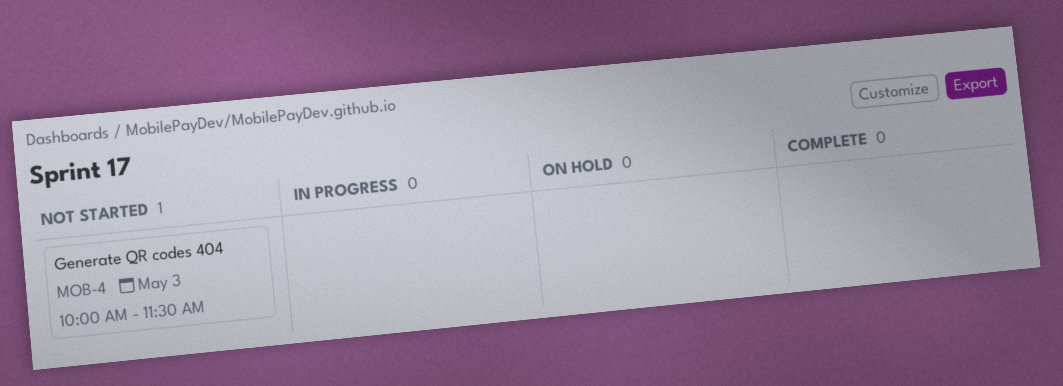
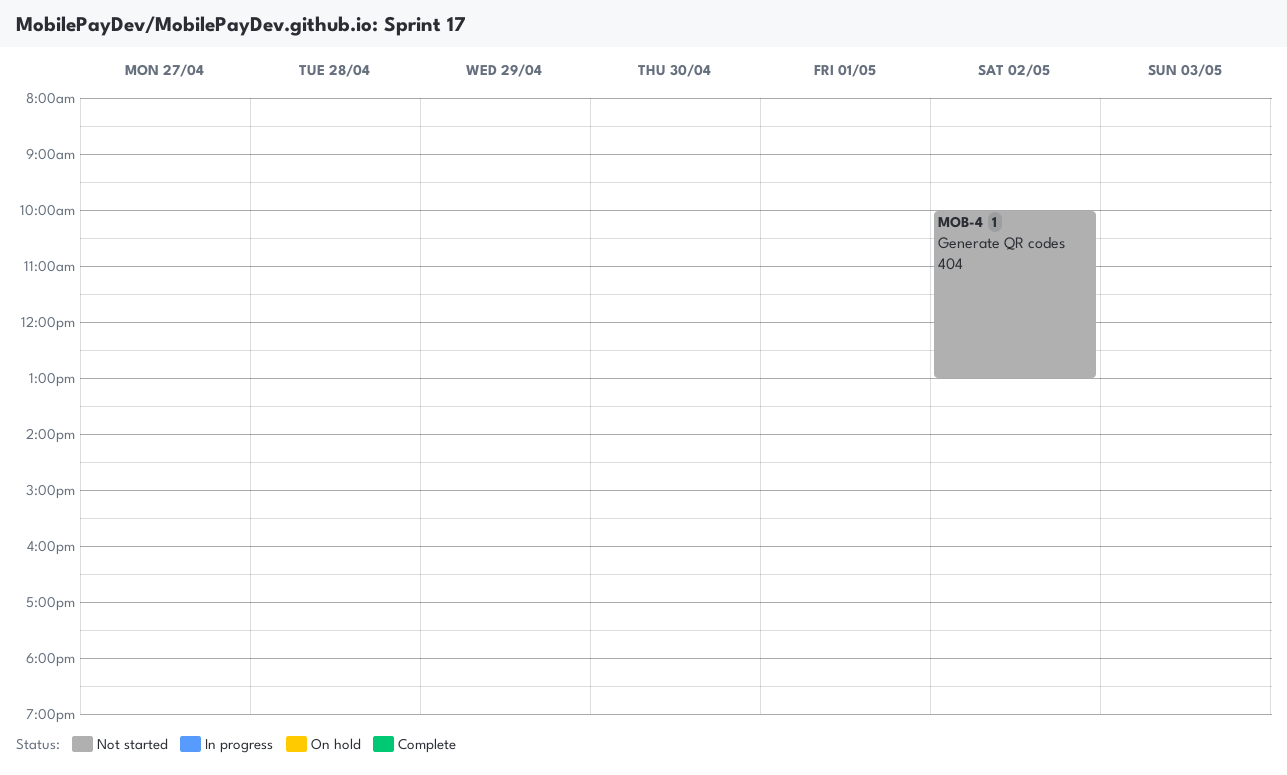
MOB-4, day: May 3 -> May 2
MOB-4, ends: 11:30 -> 13:00

